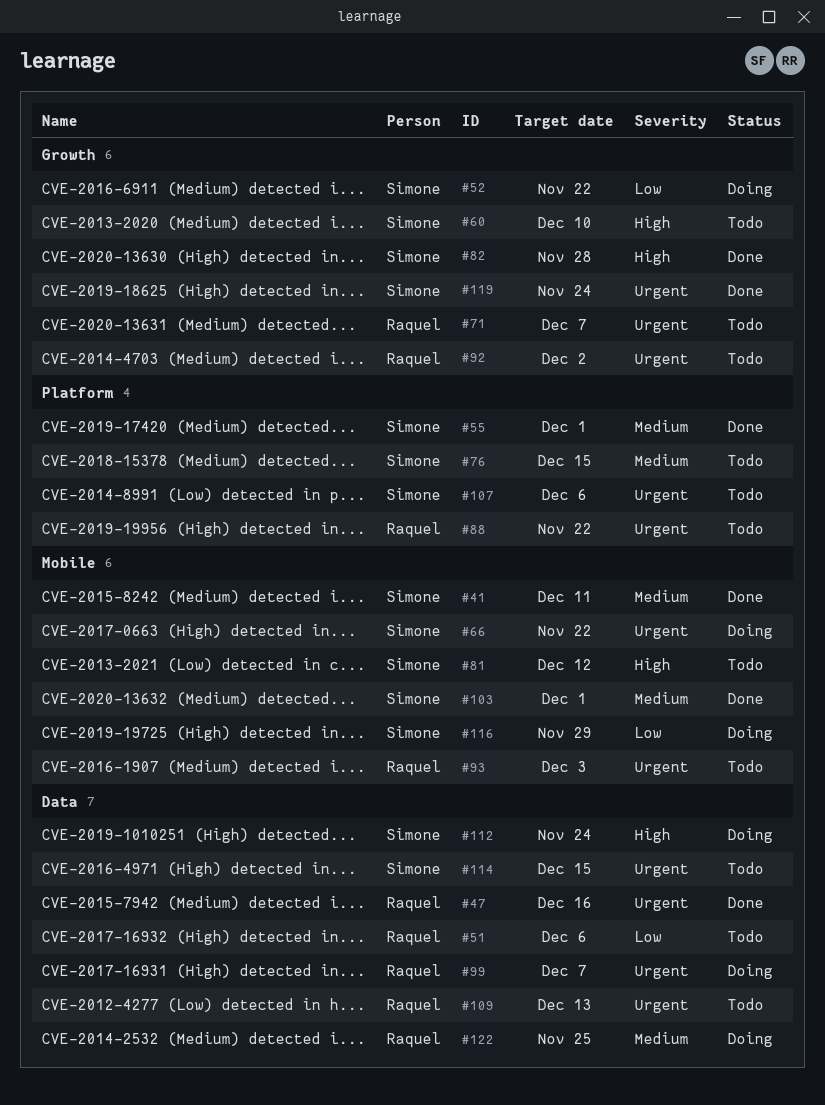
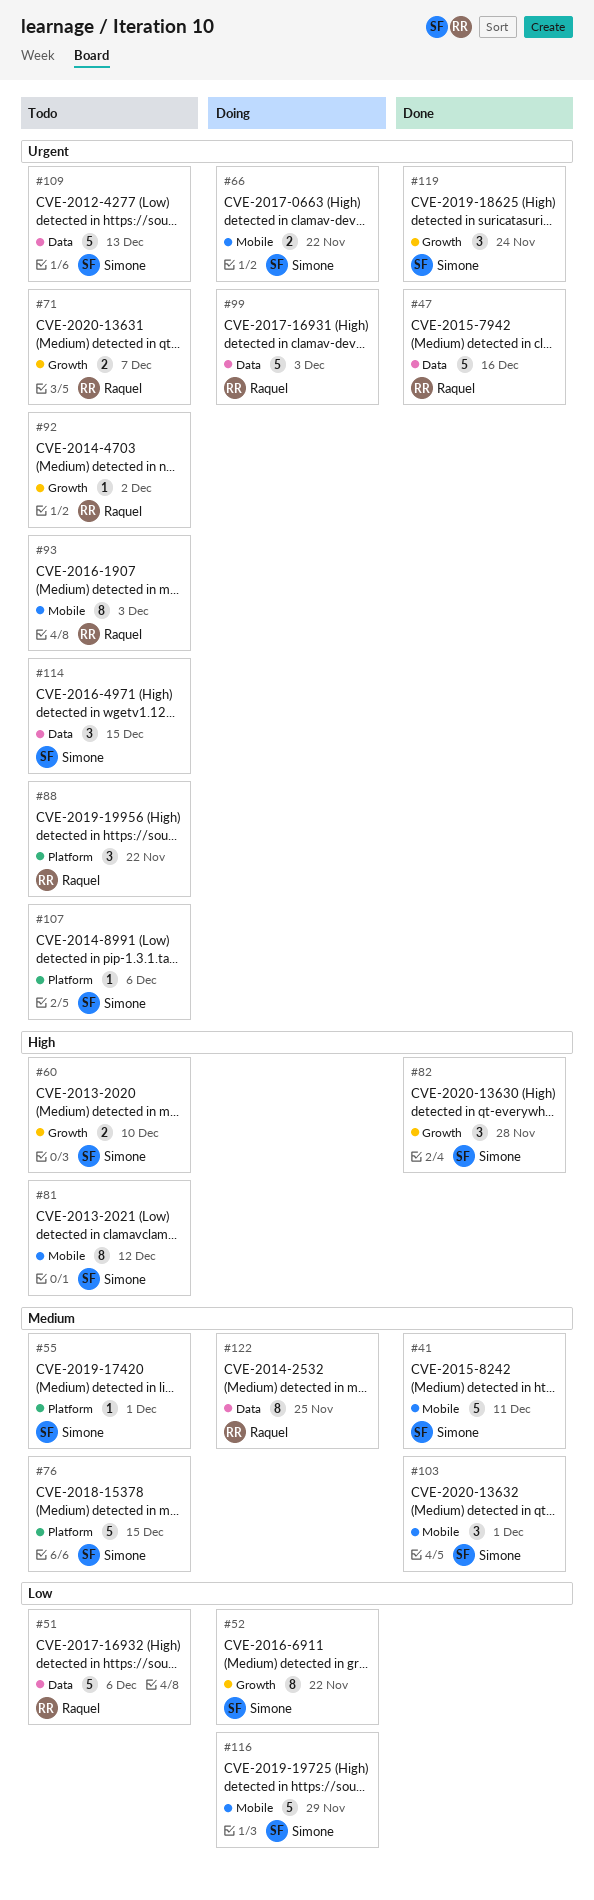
#55, status: Done -> Todo
#99, due: Dec 7 -> Dec 3
#109, owner: Raquel -> Simone
#112: present -> none

